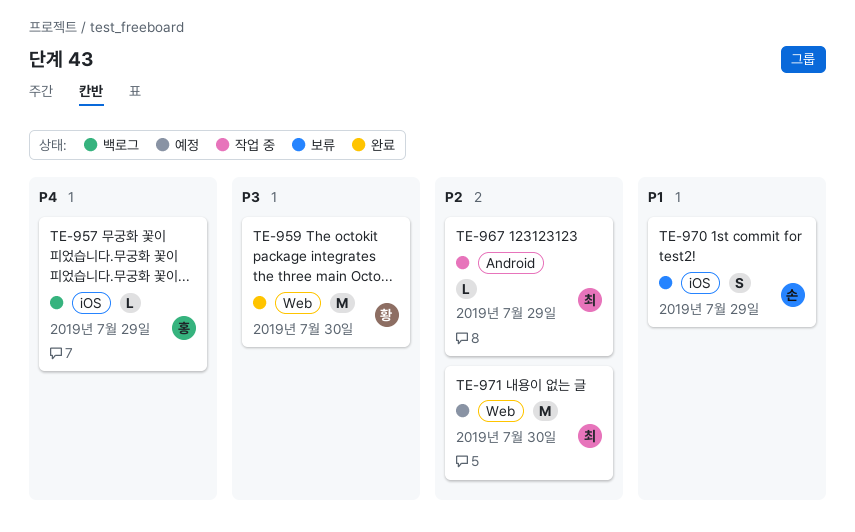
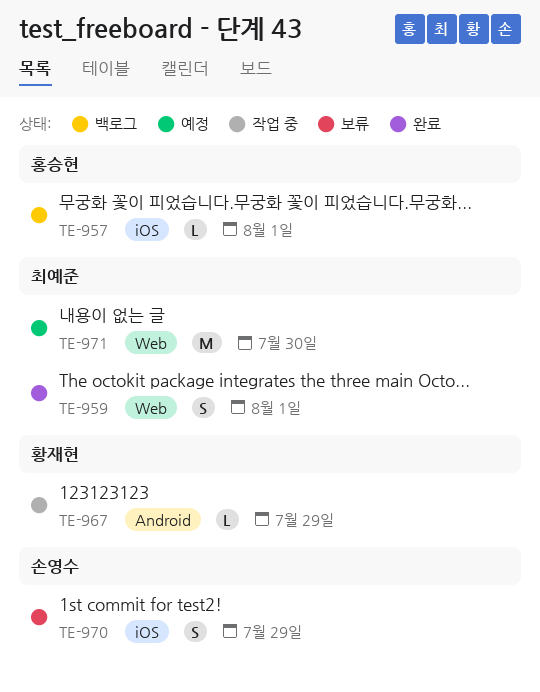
TE-957, due: Jul 29 -> Aug 1
TE-959, owner: 황재현 -> 최예준
TE-959, estimate: M -> S
TE-959, due: Jul 30 -> Aug 1
TE-967, owner: 최예준 -> 황재현

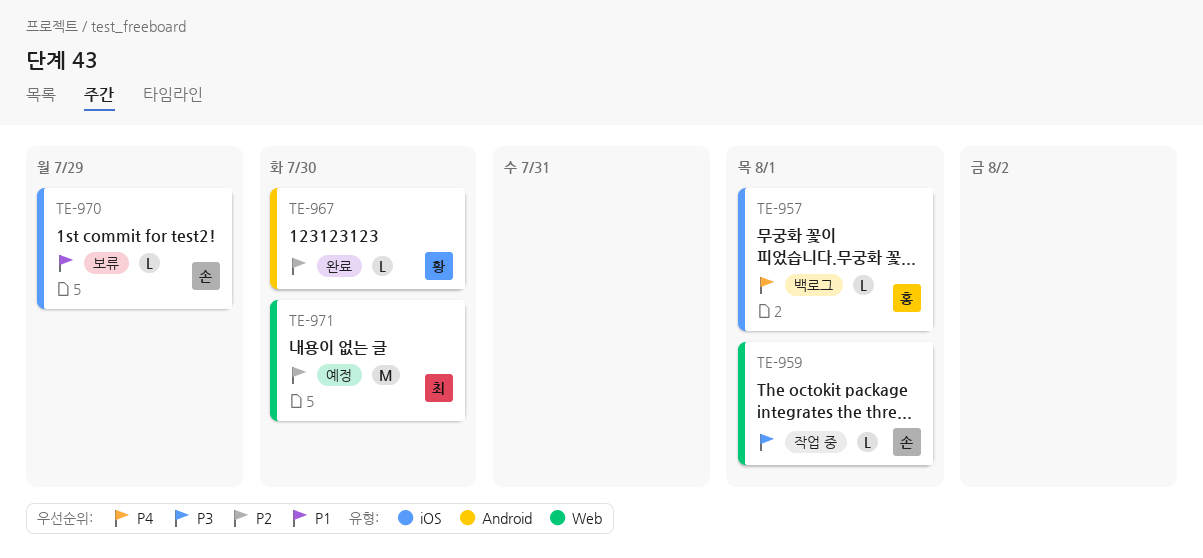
TE-959, status: 완료 -> 작업 중
TE-959, owner: 최예준 -> 손영수
TE-959, estimate: S -> L
TE-967, status: 작업 중 -> 완료
TE-967, due: Jul 29 -> Jul 30
TE-970, estimate: S -> L

